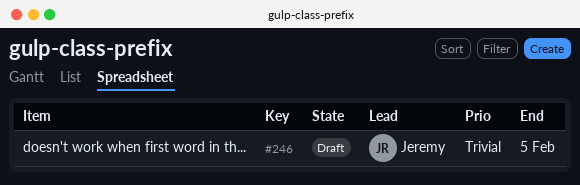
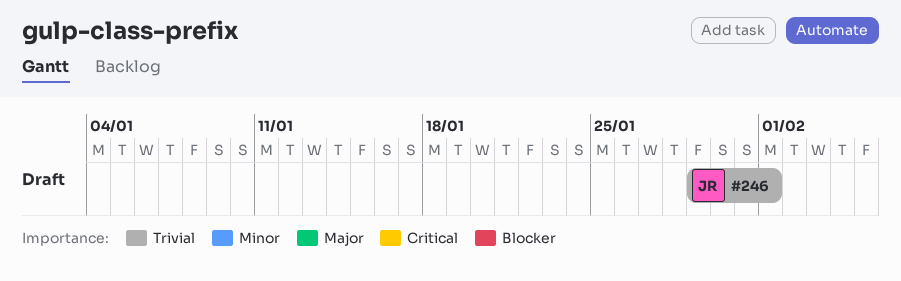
#246, due: Feb 5 -> Feb 1

